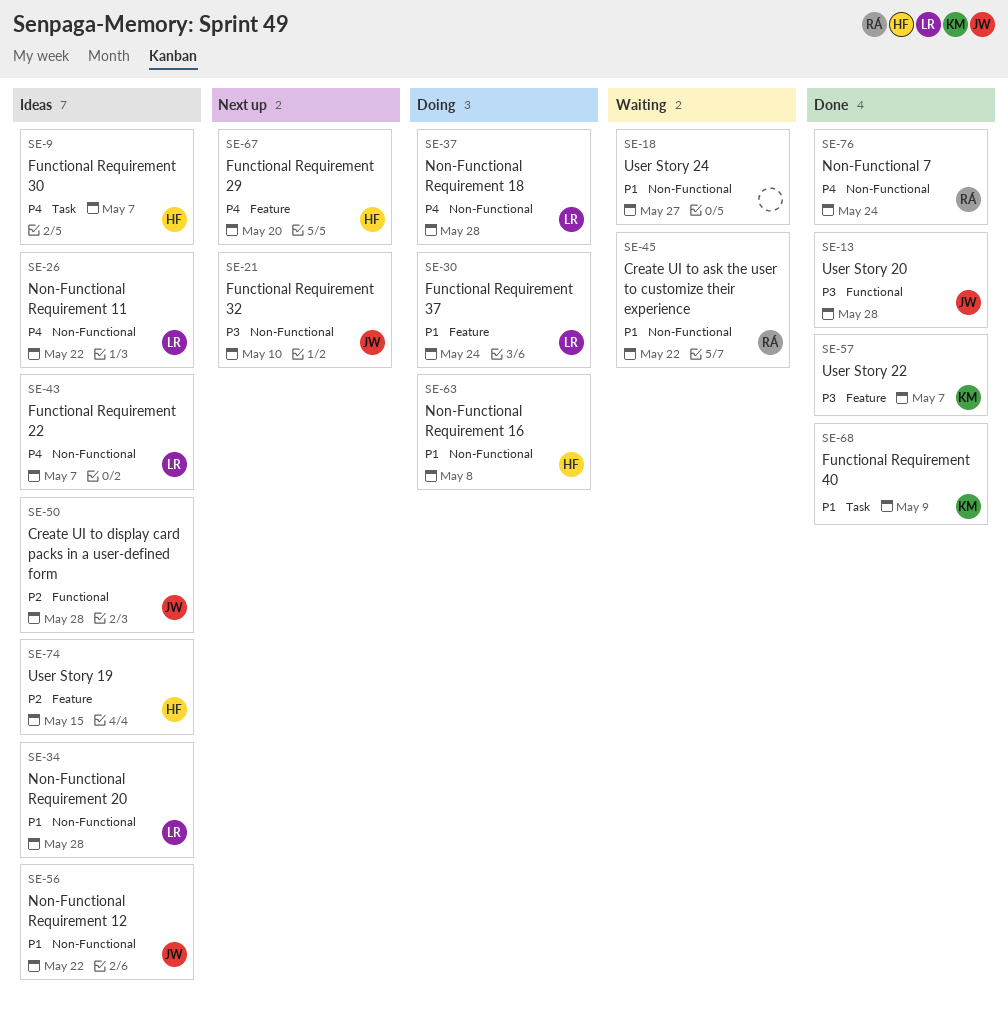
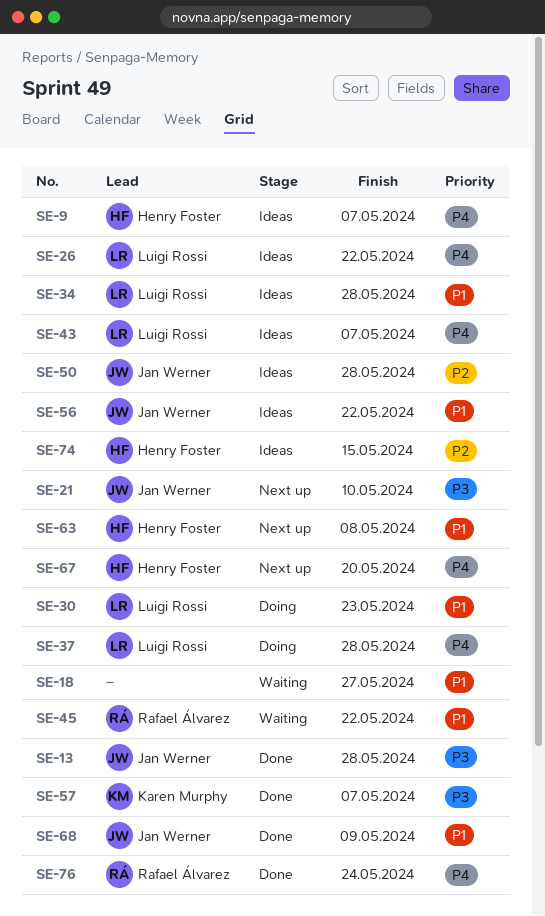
SE-30, due: May 24 -> May 23
SE-63, status: Doing -> Next up
SE-68, owner: Karen Murphy -> Jan Werner

